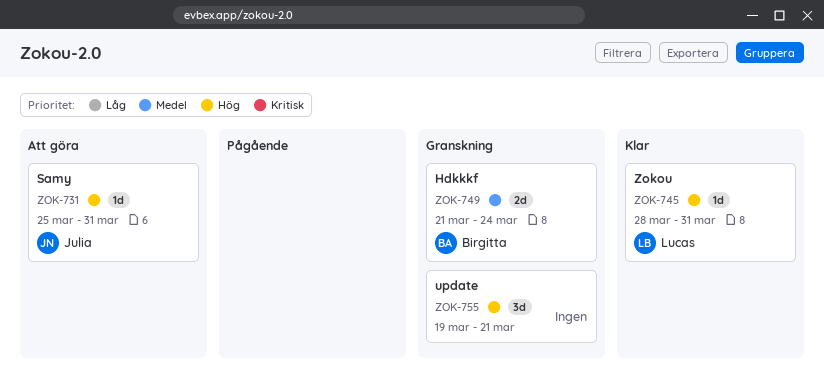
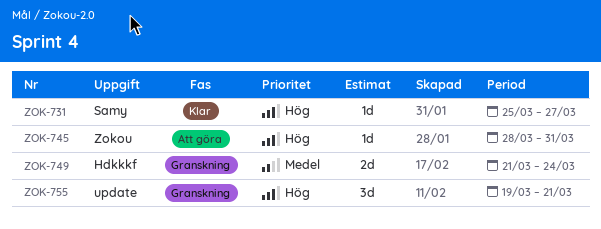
ZOK-731, status: Att göra -> Klar
ZOK-731, due: Mar 31 -> Mar 27
ZOK-745, status: Klar -> Att göra

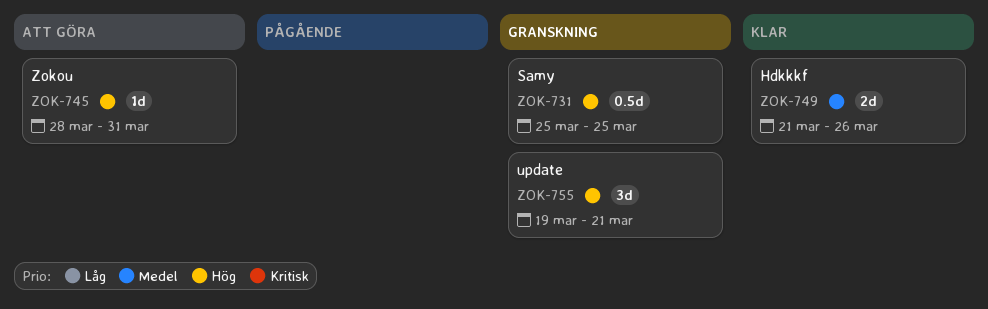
ZOK-731, status: Klar -> Granskning
ZOK-731, estimate: 1d -> 0.5d
ZOK-731, due: Mar 27 -> Mar 25
ZOK-749, status: Granskning -> Klar
ZOK-749, due: Mar 24 -> Mar 26

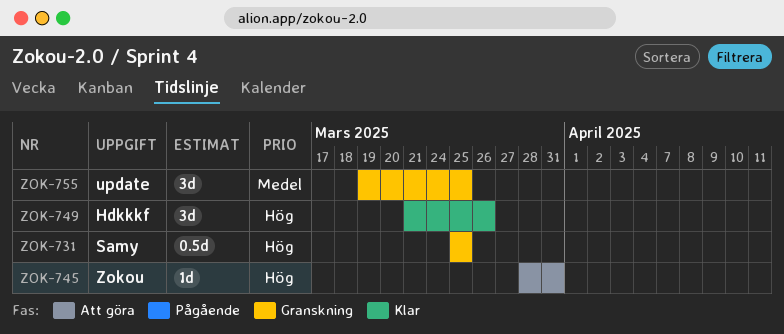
ZOK-749, priority: Medel -> Hög
ZOK-749, estimate: 2d -> 3d
ZOK-755, priority: Hög -> Medel
ZOK-755, due: Mar 21 -> Mar 25

